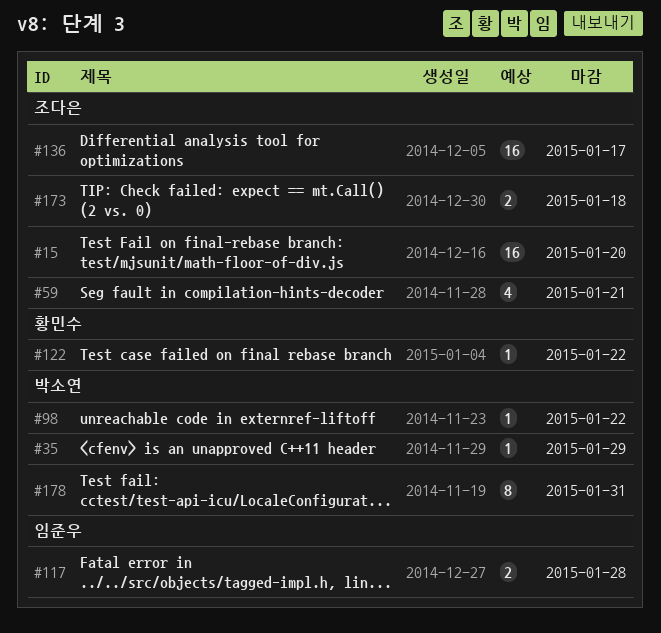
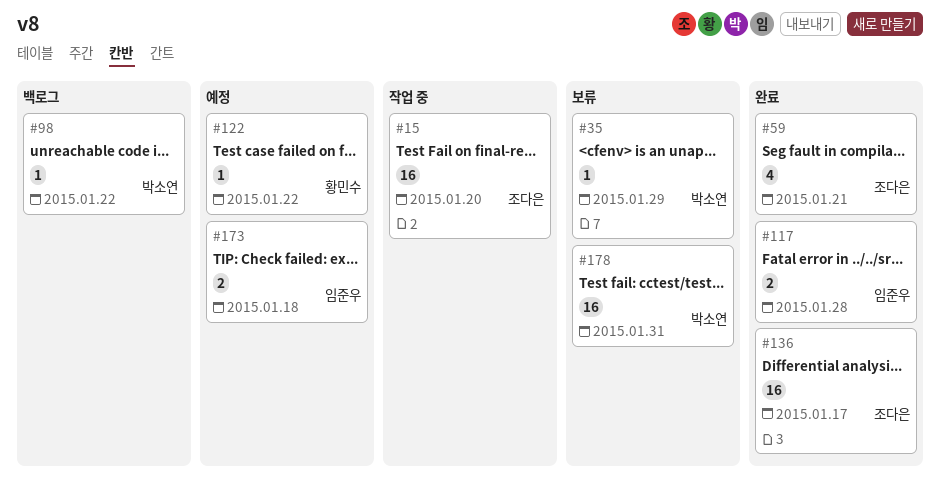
#173, owner: 조다은 -> 임준우
#178, estimate: 8 -> 16

